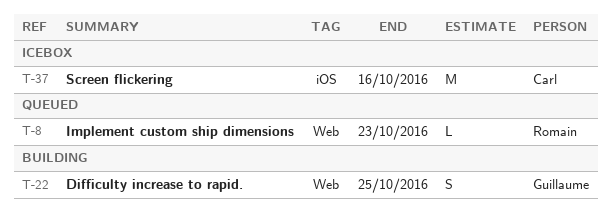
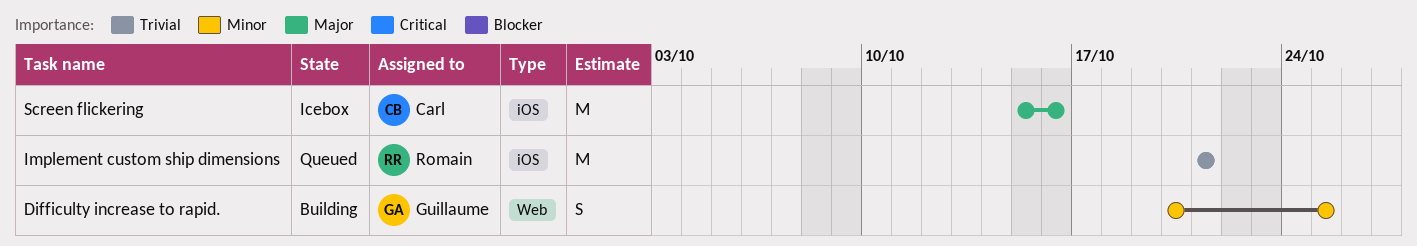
Implement custom ship dimensions, label: Web -> iOS
Implement custom ship dimensions, estimate: L -> M
Implement custom ship dimensions, due: Oct 23 -> Oct 21

